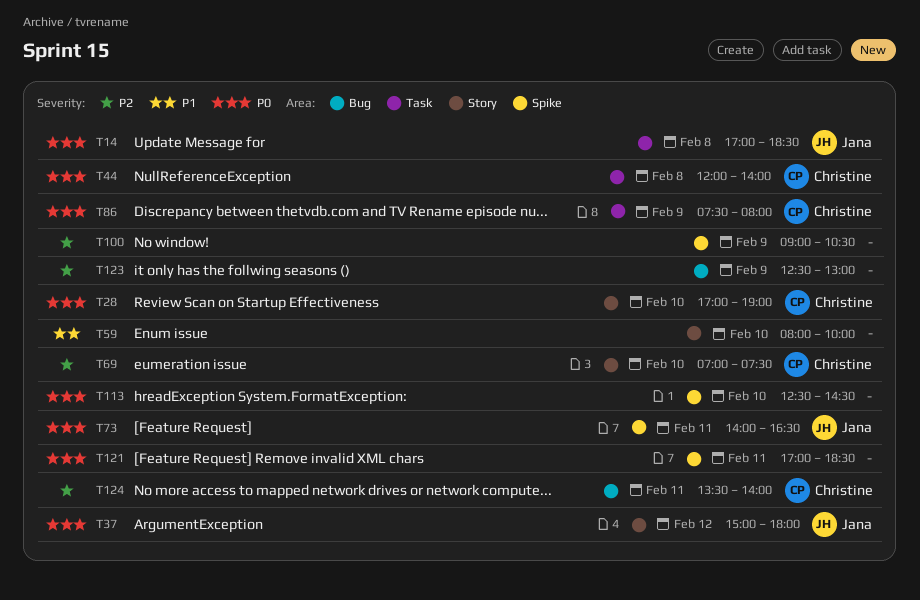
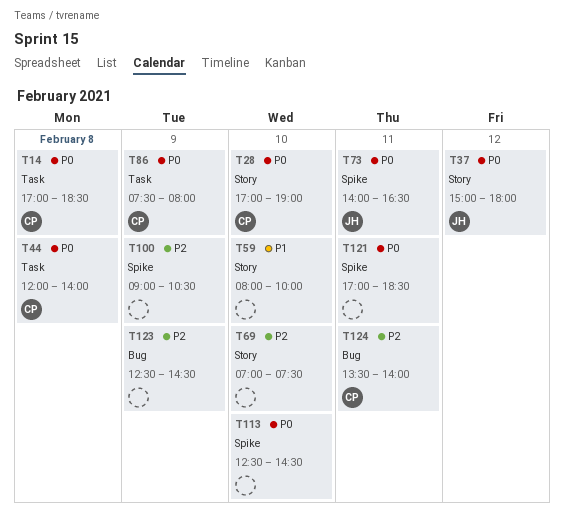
T14, owner: Jana -> Christine
T69, owner: Christine -> none
T123, ends: 13:00 -> 14:30

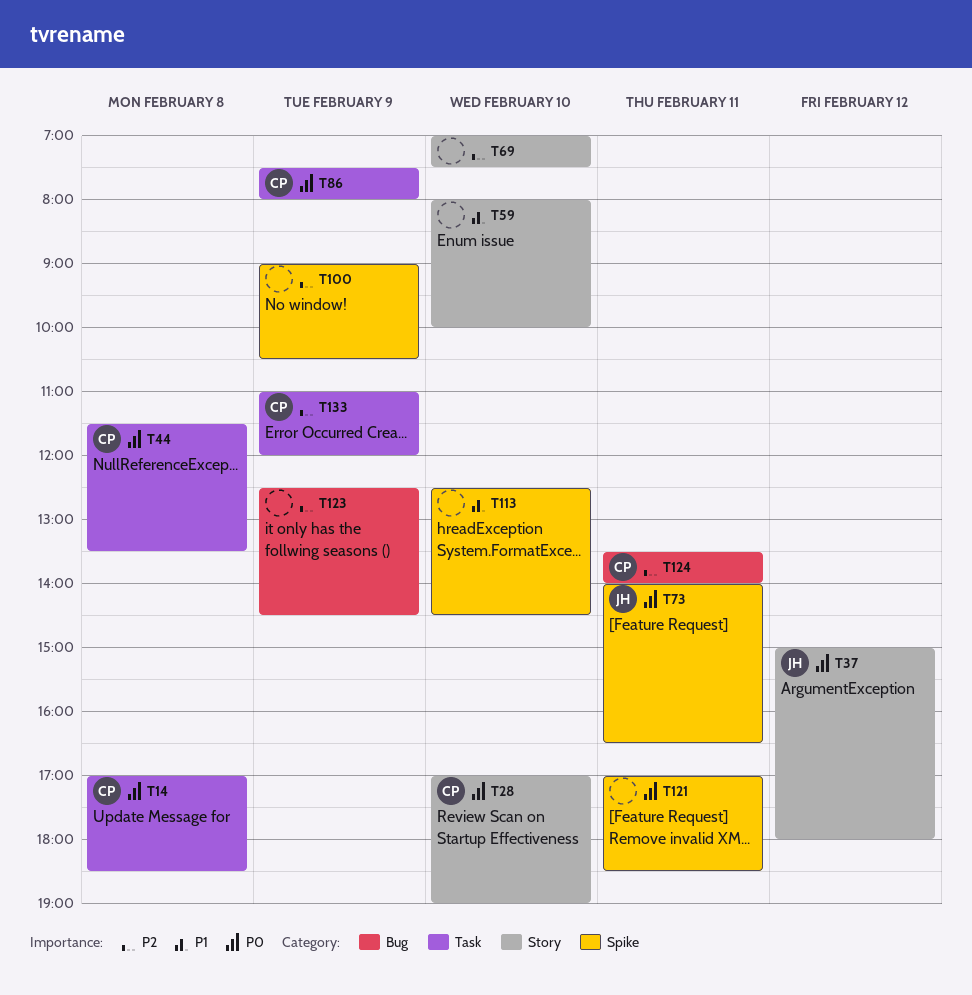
T44, begins: 12:00 -> 11:30
T44, ends: 14:00 -> 13:30
T113, priority: P0 -> P1
T133: none -> present

